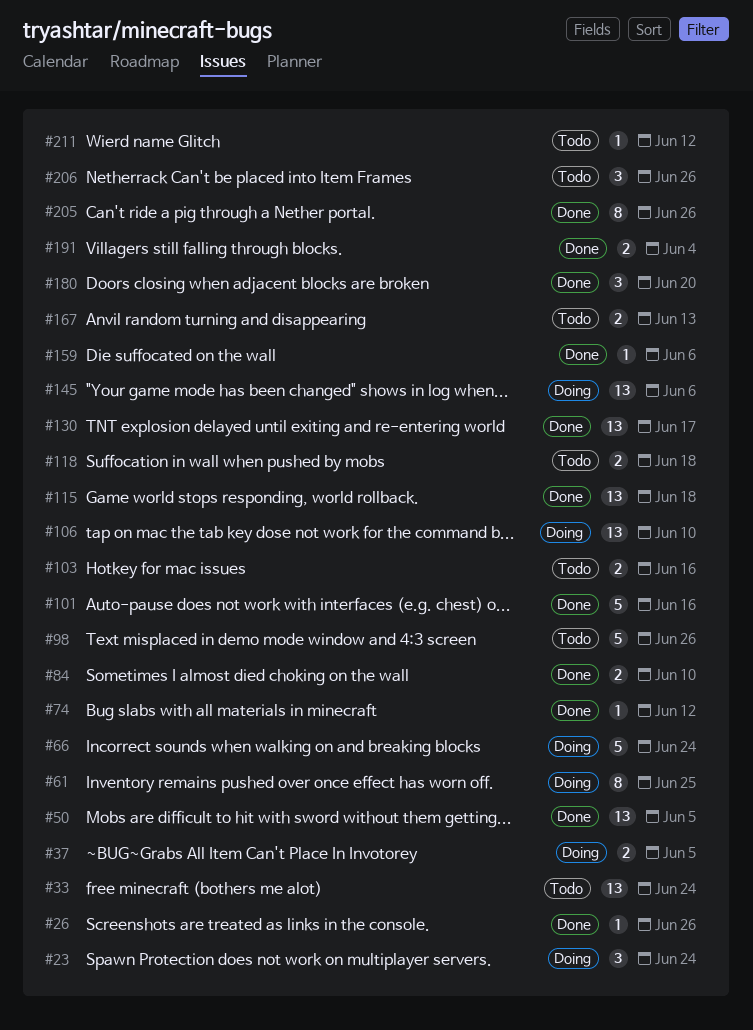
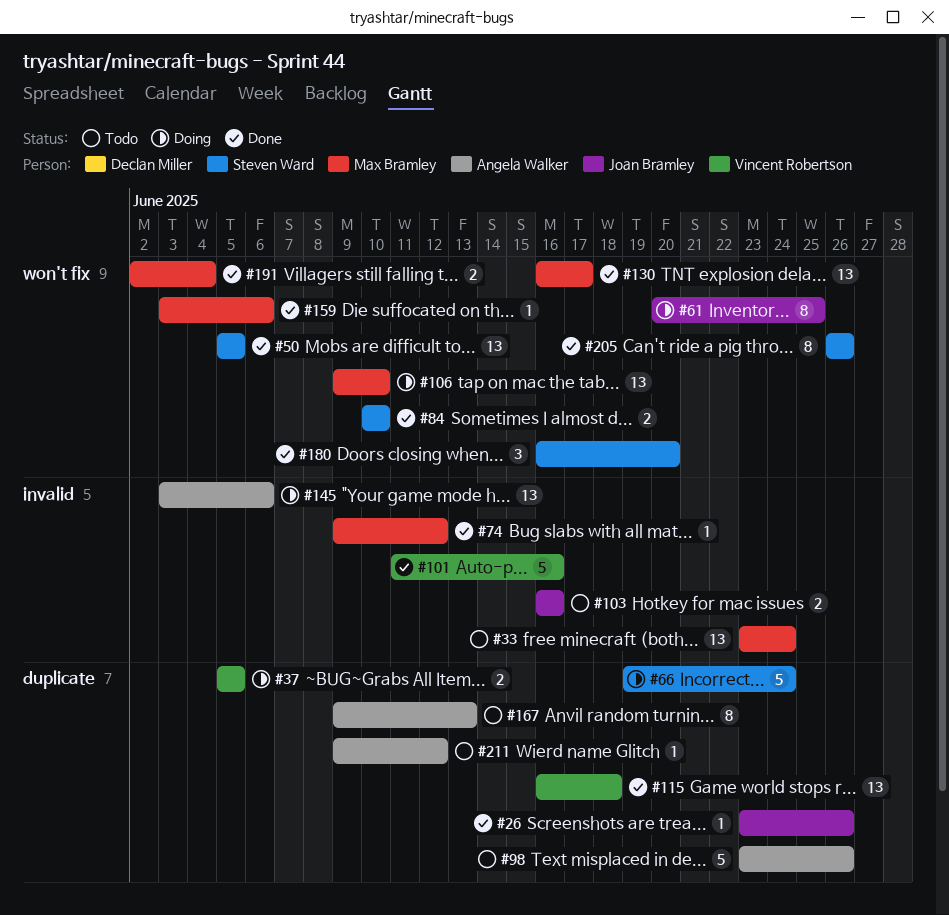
#23: present -> none
#118: present -> none
#167, estimate: 2 -> 8
#206: present -> none

